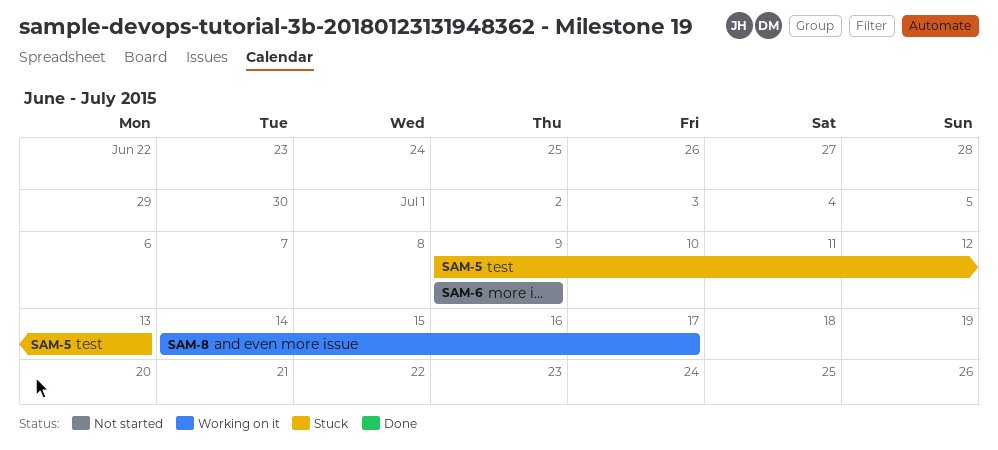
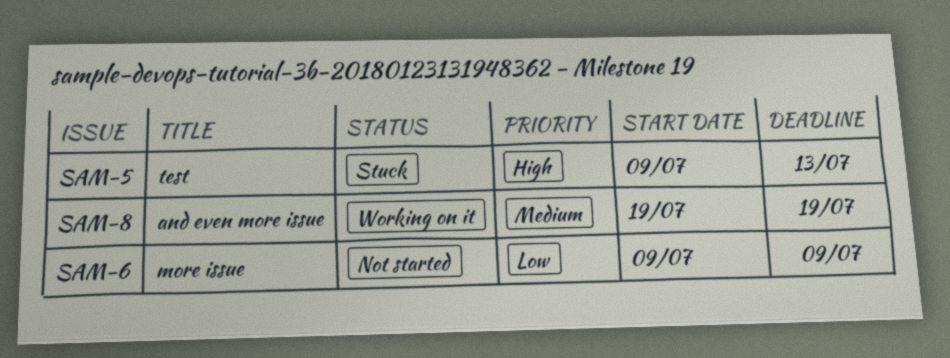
SAM-8, start: Jul 14 -> Jul 19
SAM-8, due: Jul 17 -> Jul 19

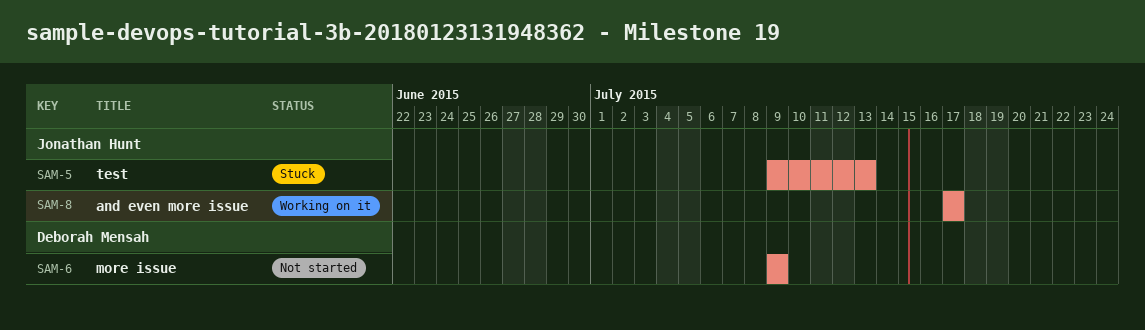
SAM-8, start: Jul 19 -> Jul 17
SAM-8, due: Jul 19 -> Jul 17

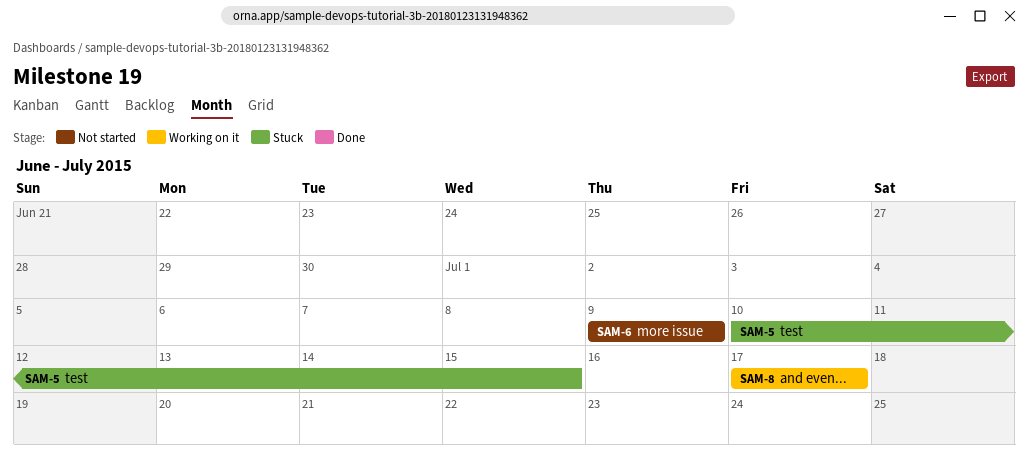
SAM-5, start: Jul 9 -> Jul 10
SAM-5, due: Jul 13 -> Jul 15

